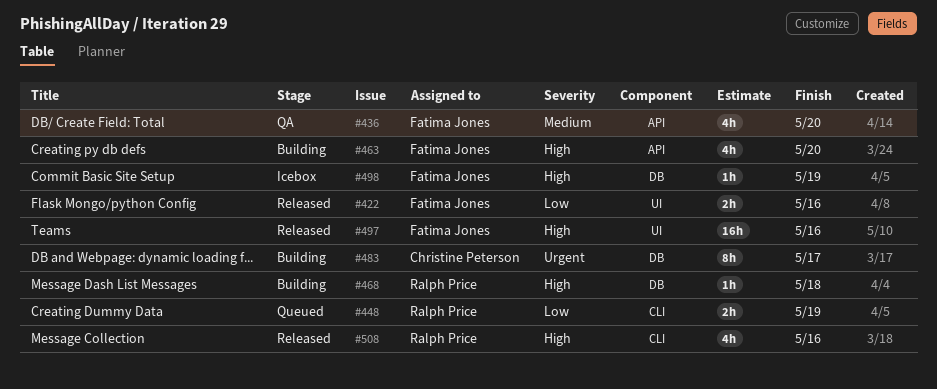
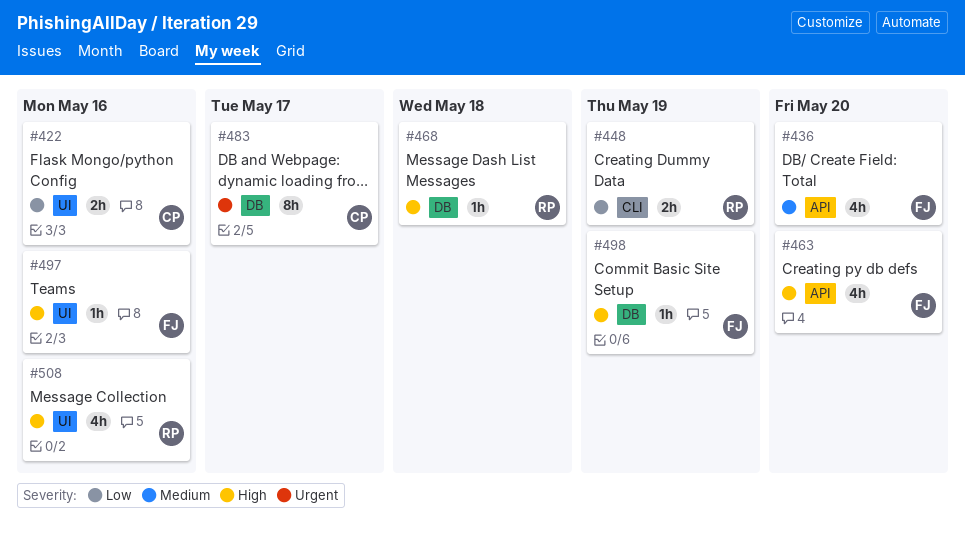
#422, owner: Fatima Jones -> Christine Peterson
#497, estimate: 16h -> 1h
#508, label: CLI -> UI

